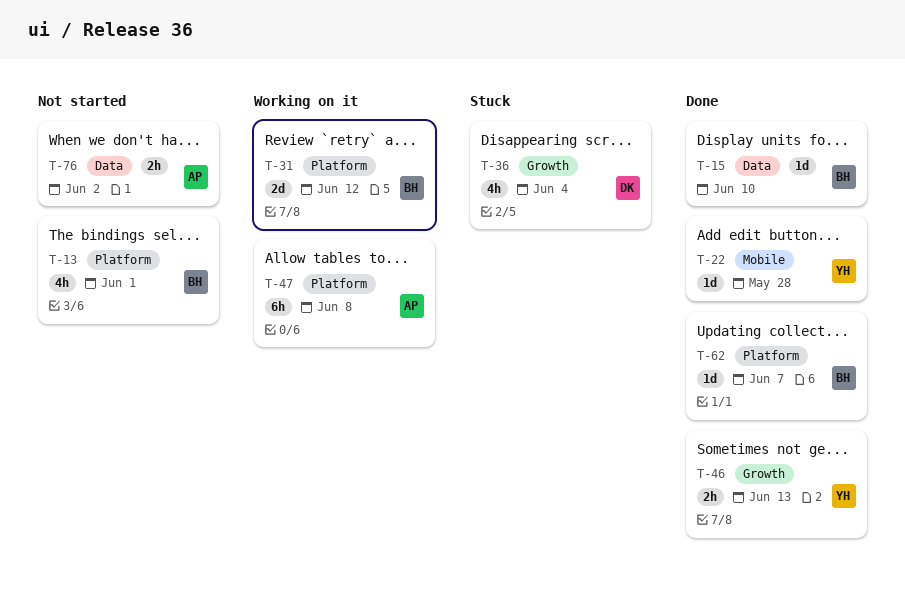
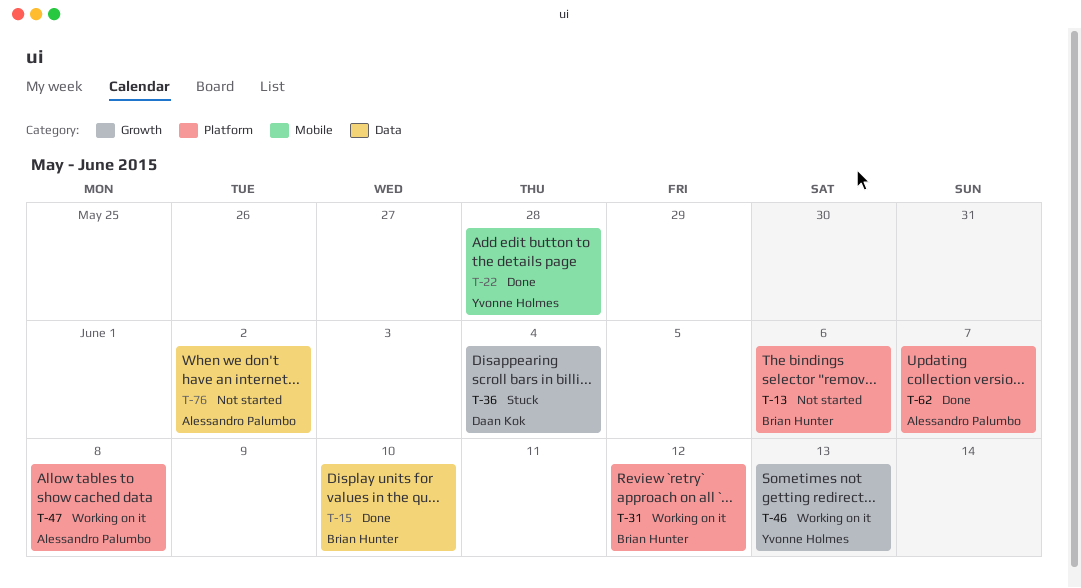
T-13, due: Jun 1 -> Jun 6
T-46, status: Done -> Working on it
T-62, owner: Brian Hunter -> Alessandro Palumbo

